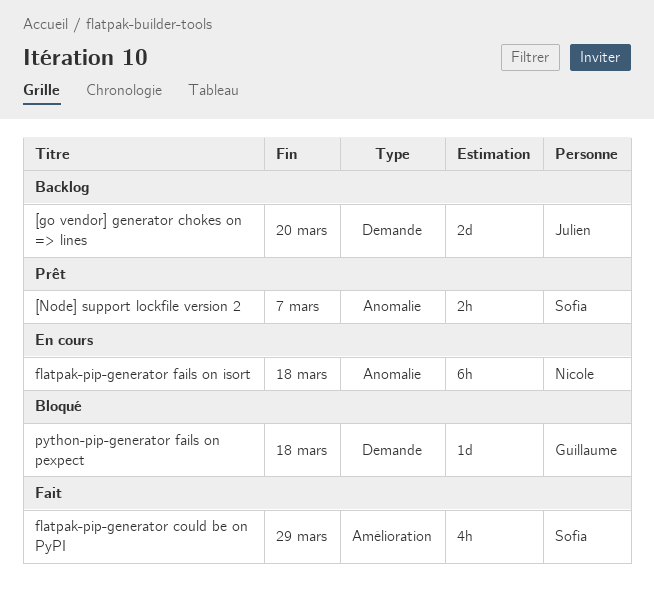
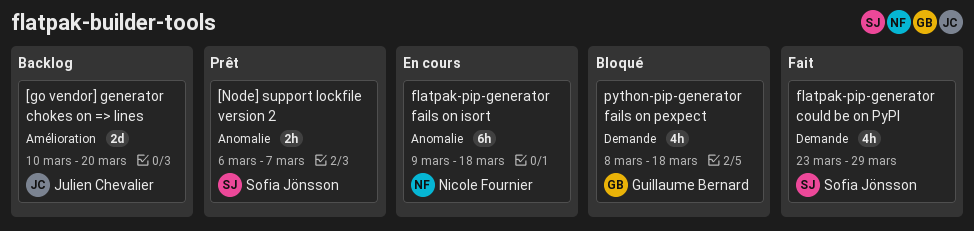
[go vendor] generator chokes on => lines, label: Demande -> Amélioration
flatpak-pip-generator could be on PyPI, label: Amélioration -> Demande
python-pip-generator fails on pexpect, estimate: 1d -> 4h

